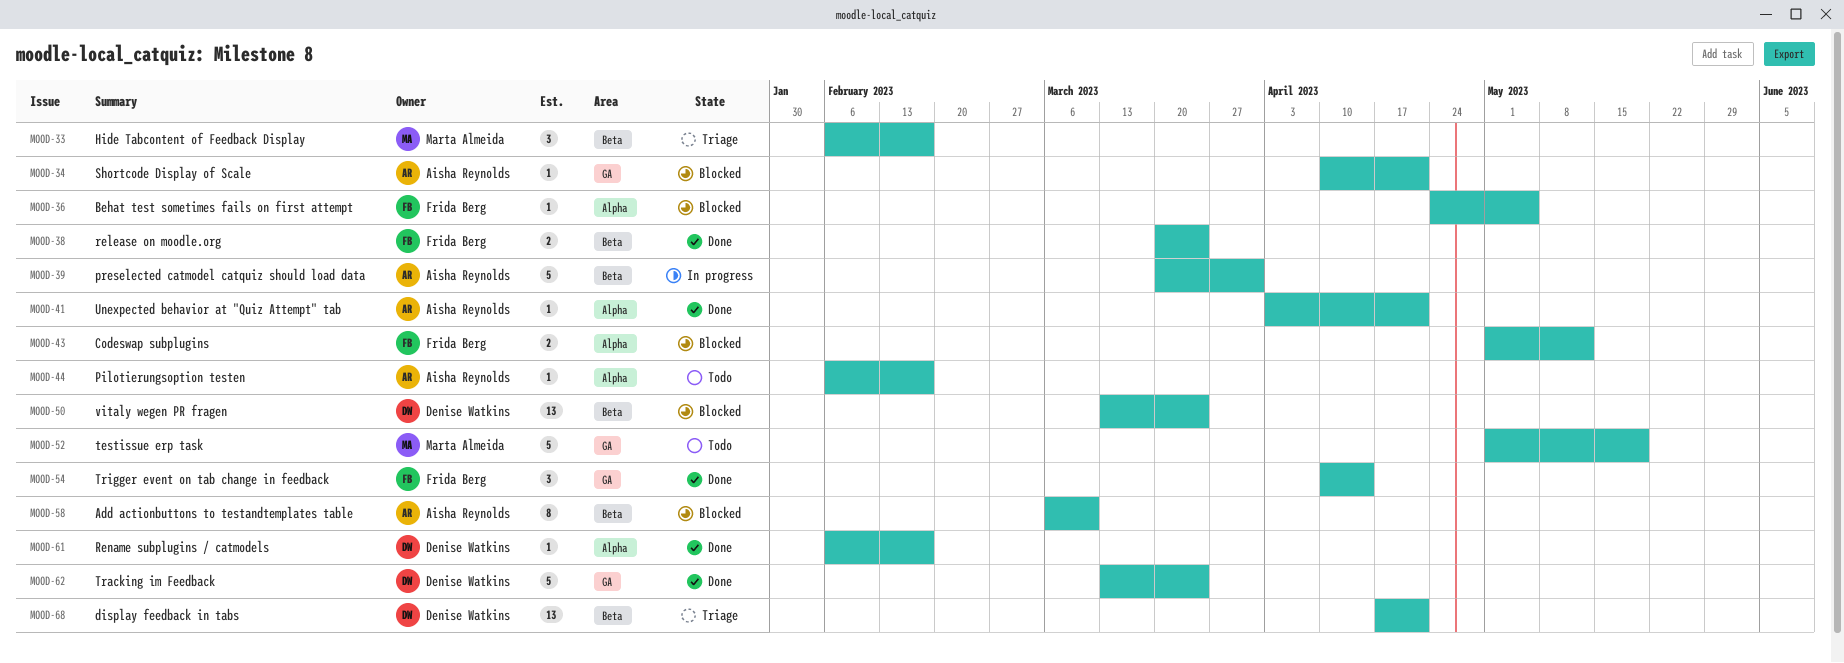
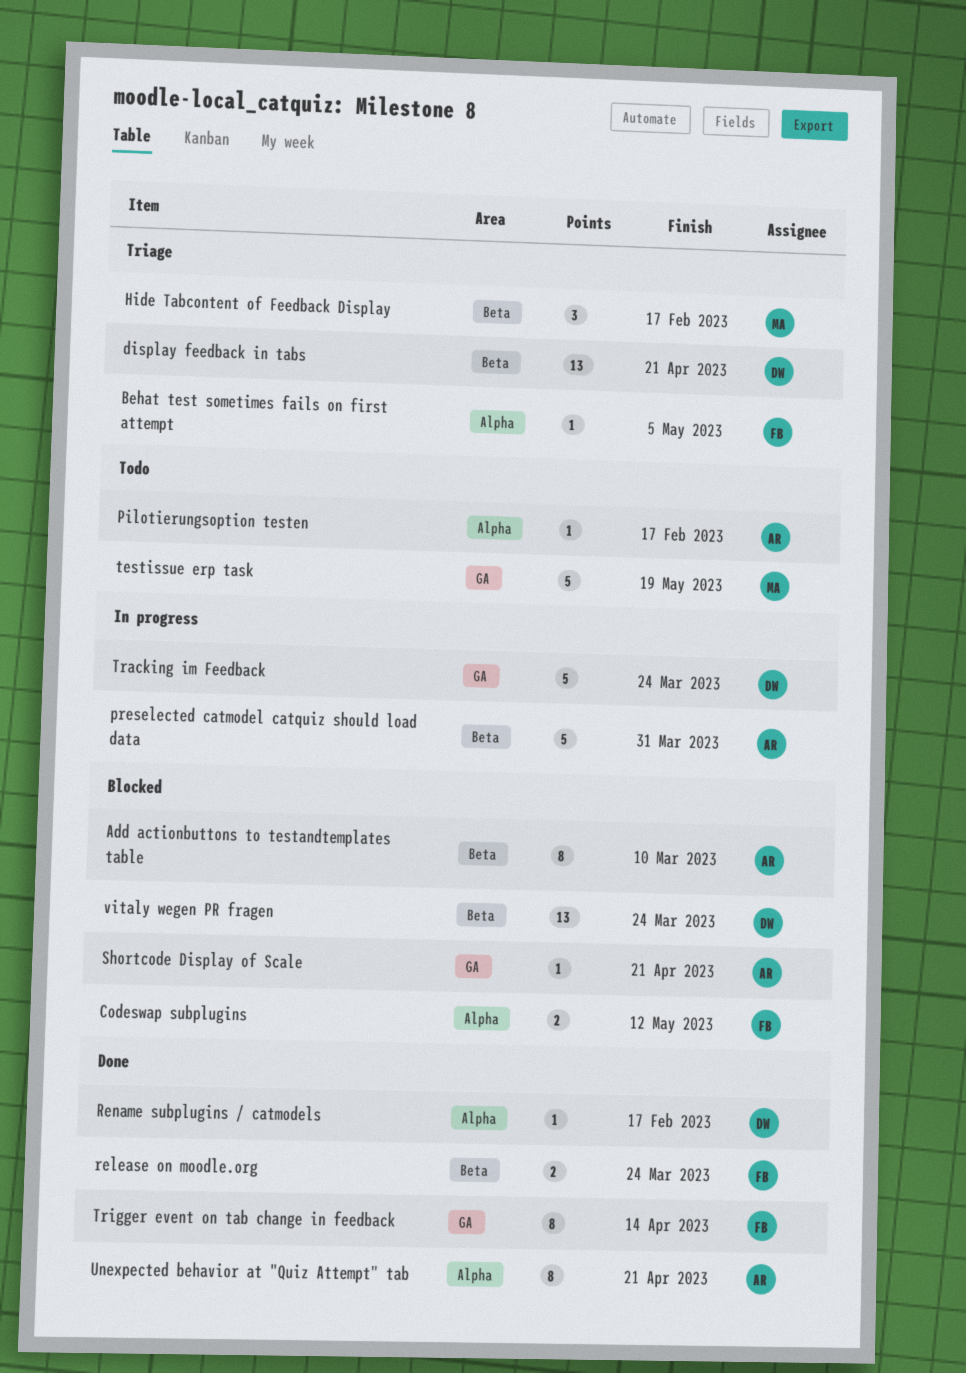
Behat test sometimes fails on first attempt, status: Blocked -> Triage
Tracking im Feedback, status: Done -> In progress
Trigger event on tab change in feedback, estimate: 3 -> 8
Unexpected behavior at "Quiz Attempt" tab, estimate: 1 -> 8

